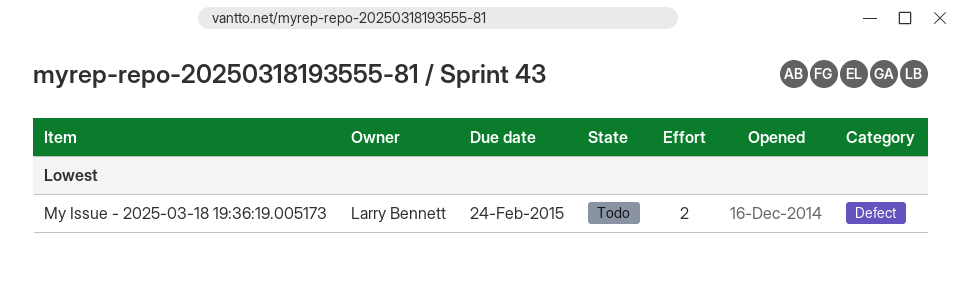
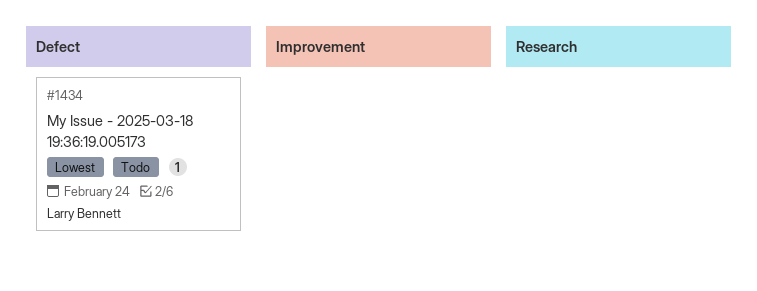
My Issue - 2025-03-18 19:36:19.005173, estimate: 2 -> 1

